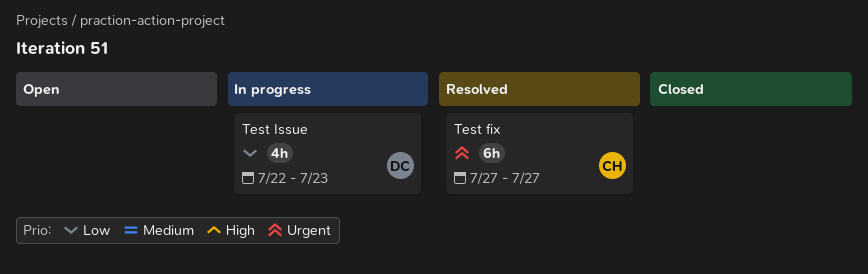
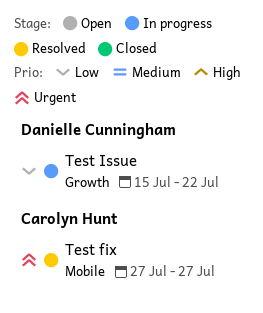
Test Issue, start: Jul 22 -> Jul 15
Test Issue, due: Jul 23 -> Jul 22

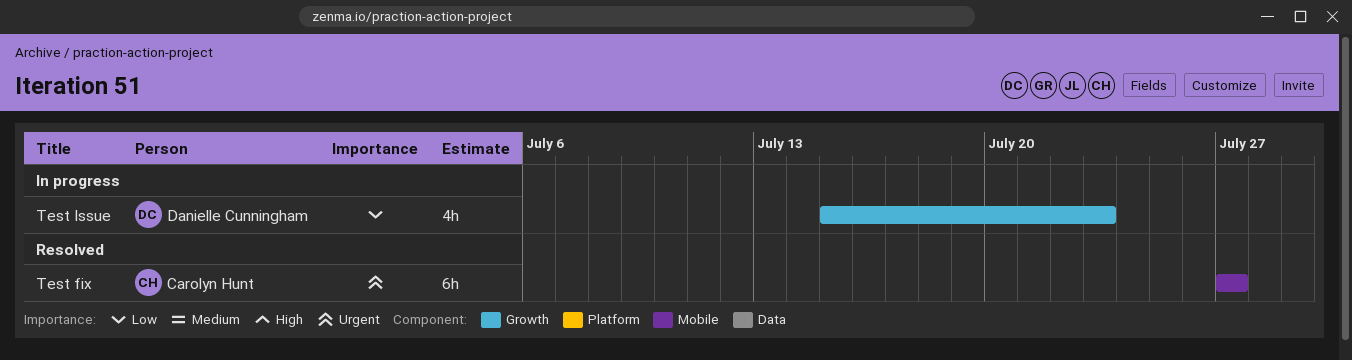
Test Issue, due: Jul 22 -> Jul 23

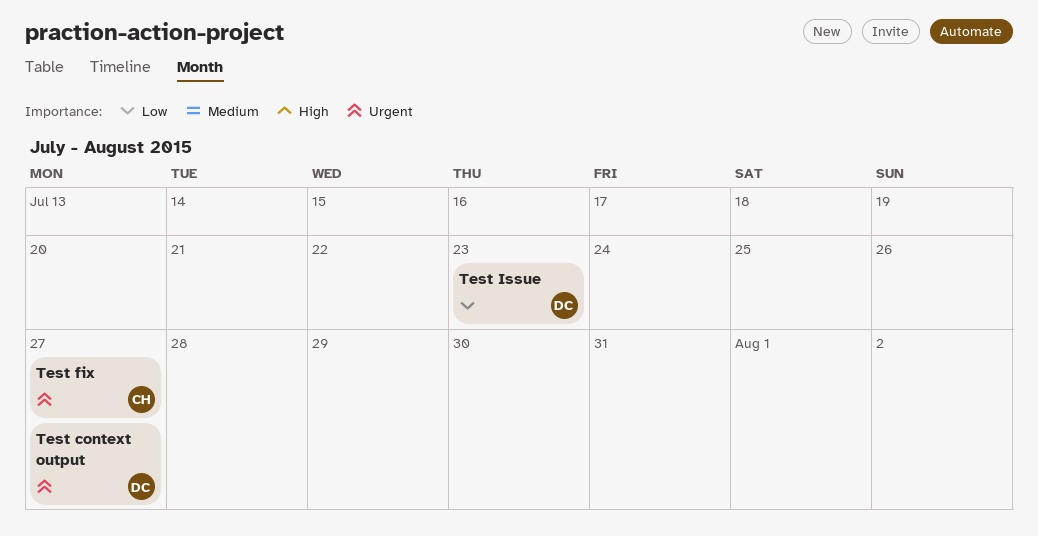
Test context output: none -> present

